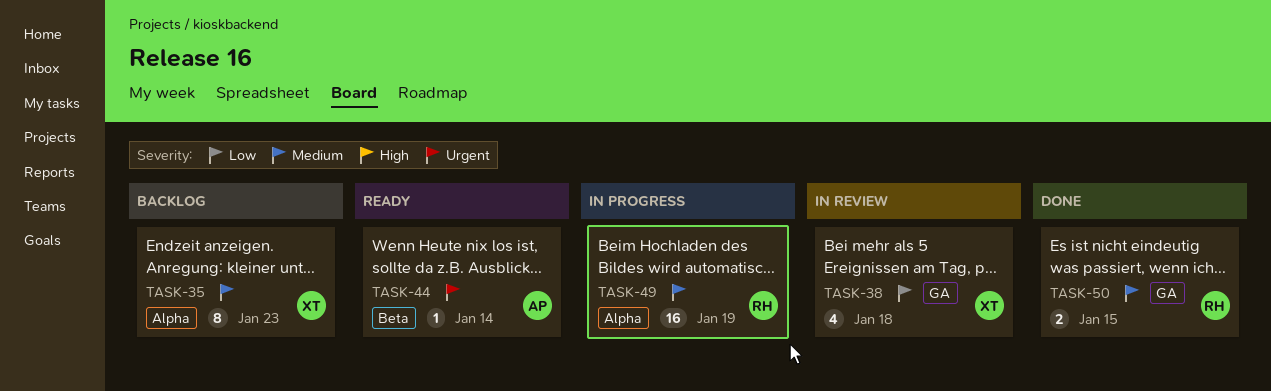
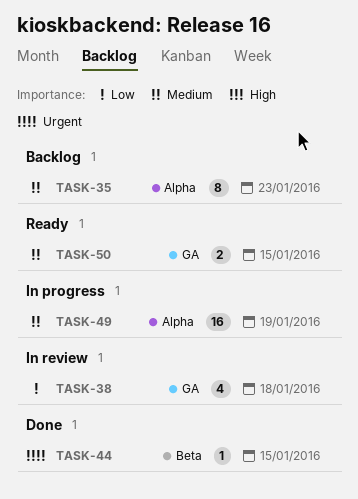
TASK-44, status: Ready -> Done
TASK-44, due: Jan 14 -> Jan 15
TASK-50, status: Done -> Ready

